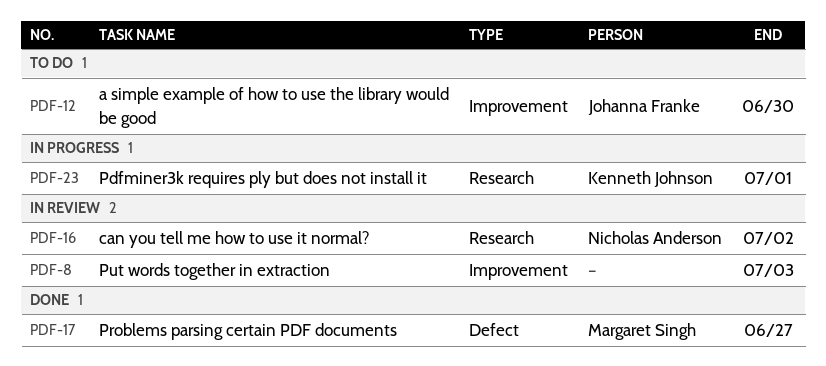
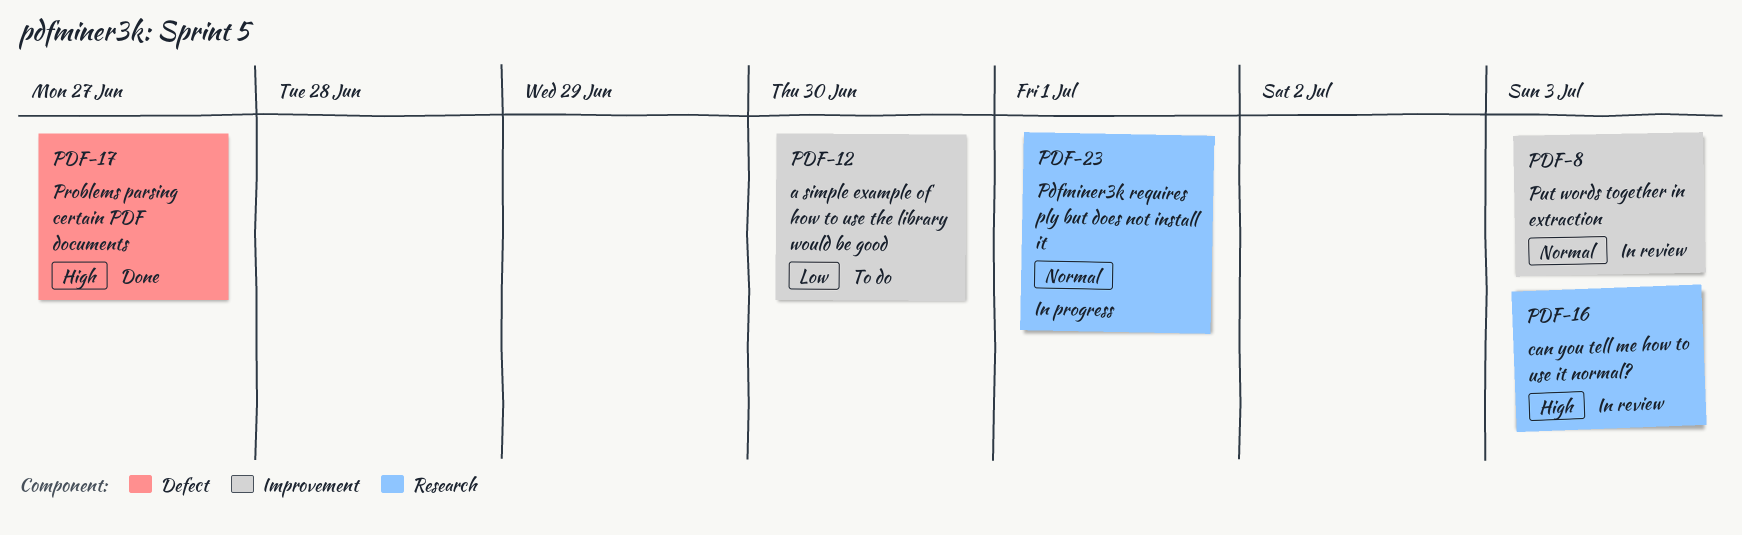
PDF-16, due: Jul 2 -> Jul 3

